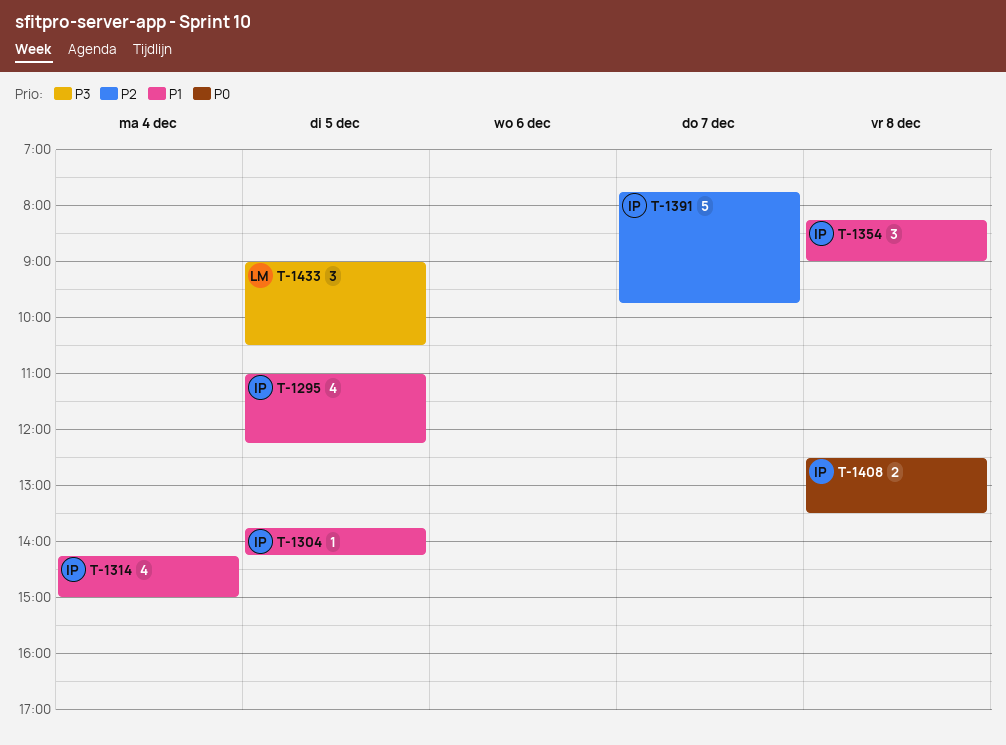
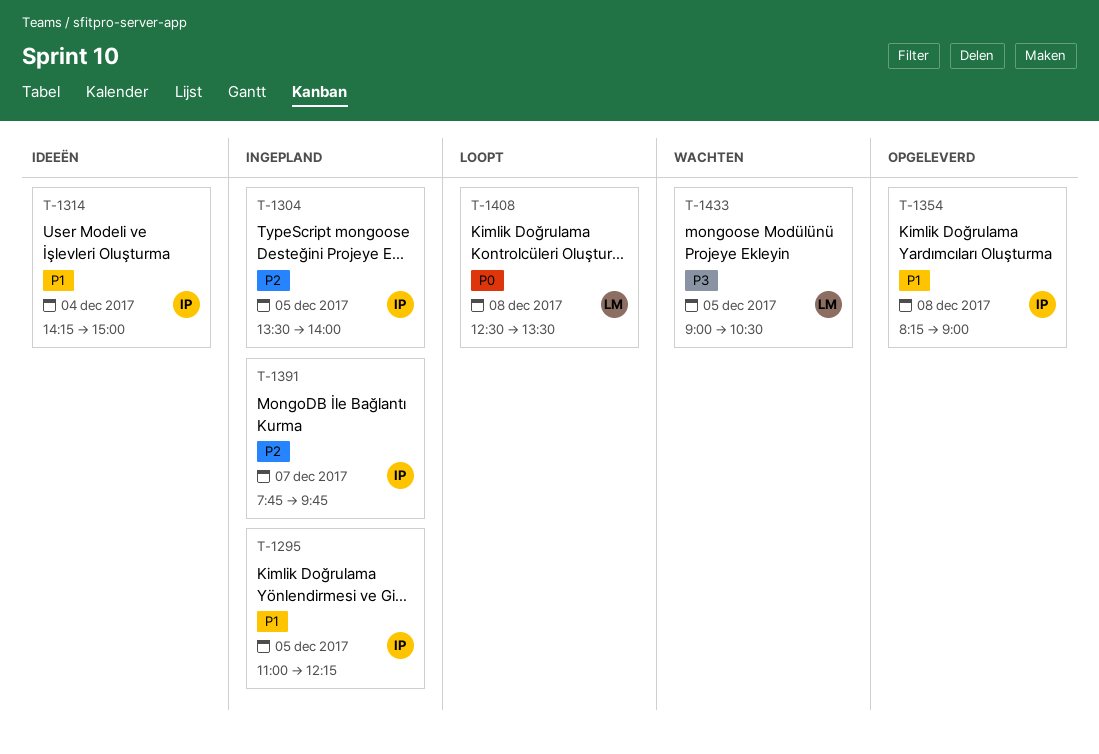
T-1304, priority: P1 -> P2
T-1304, begins: 13:45 -> 13:30
T-1304, ends: 14:15 -> 14:00
T-1408, owner: IP -> LM

